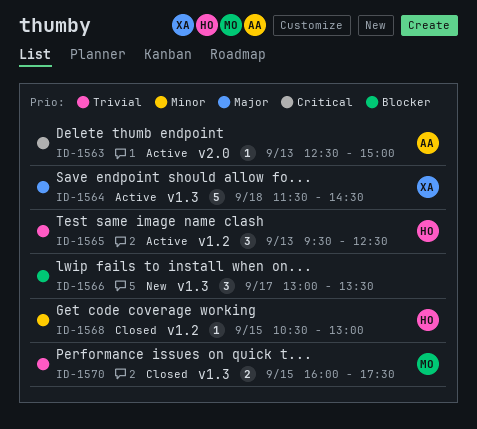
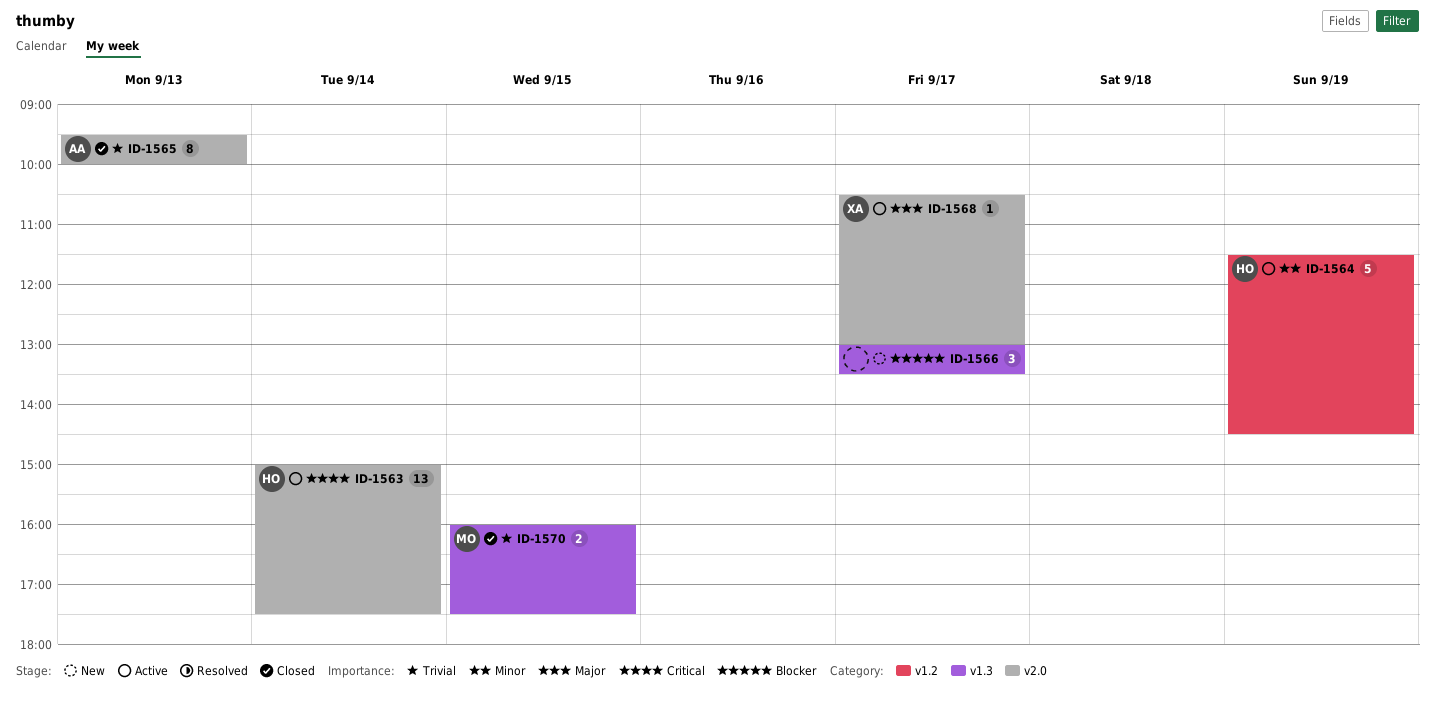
ID-1563, owner: AA -> HO
ID-1563, estimate: 1 -> 13
ID-1563, day: Sep 13 -> Sep 14
ID-1563, begins: 12:30 -> 15:00
ID-1563, ends: 15:00 -> 17:30
ID-1564, owner: XA -> HO
ID-1564, priority: Major -> Minor
ID-1564, label: v1.3 -> v1.2
ID-1564, day: Sep 18 -> Sep 19
ID-1565, status: Active -> Closed
ID-1565, owner: HO -> AA
ID-1565, label: v1.2 -> v2.0
ID-1565, estimate: 3 -> 8
ID-1565, ends: 12:30 -> 10:00
ID-1568, status: Closed -> Active
ID-1568, owner: HO -> XA
ID-1568, priority: Minor -> Major
ID-1568, label: v1.2 -> v2.0
ID-1568, day: Sep 15 -> Sep 17

